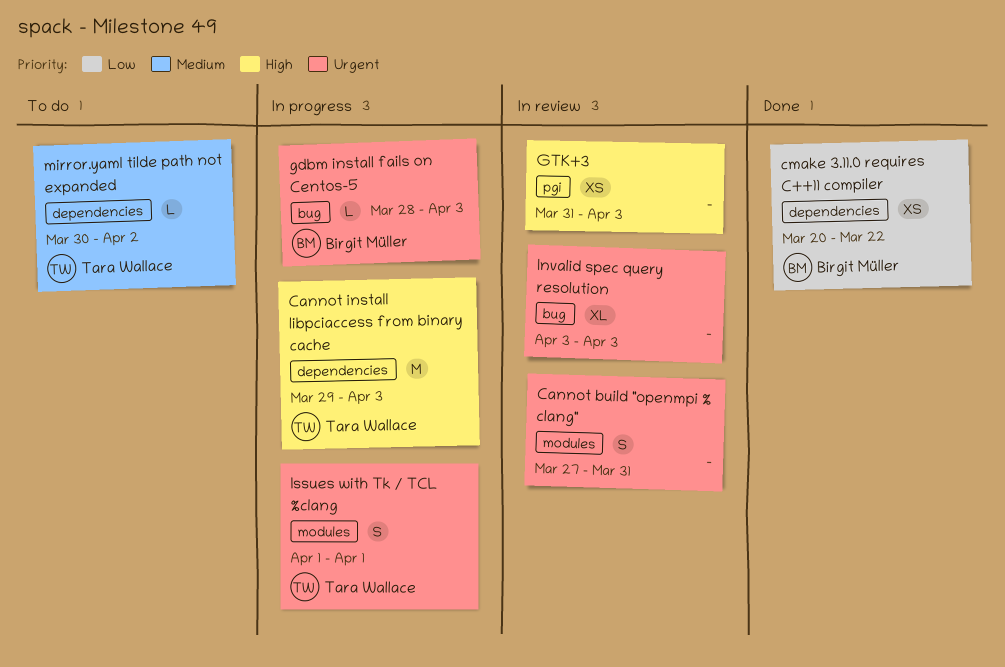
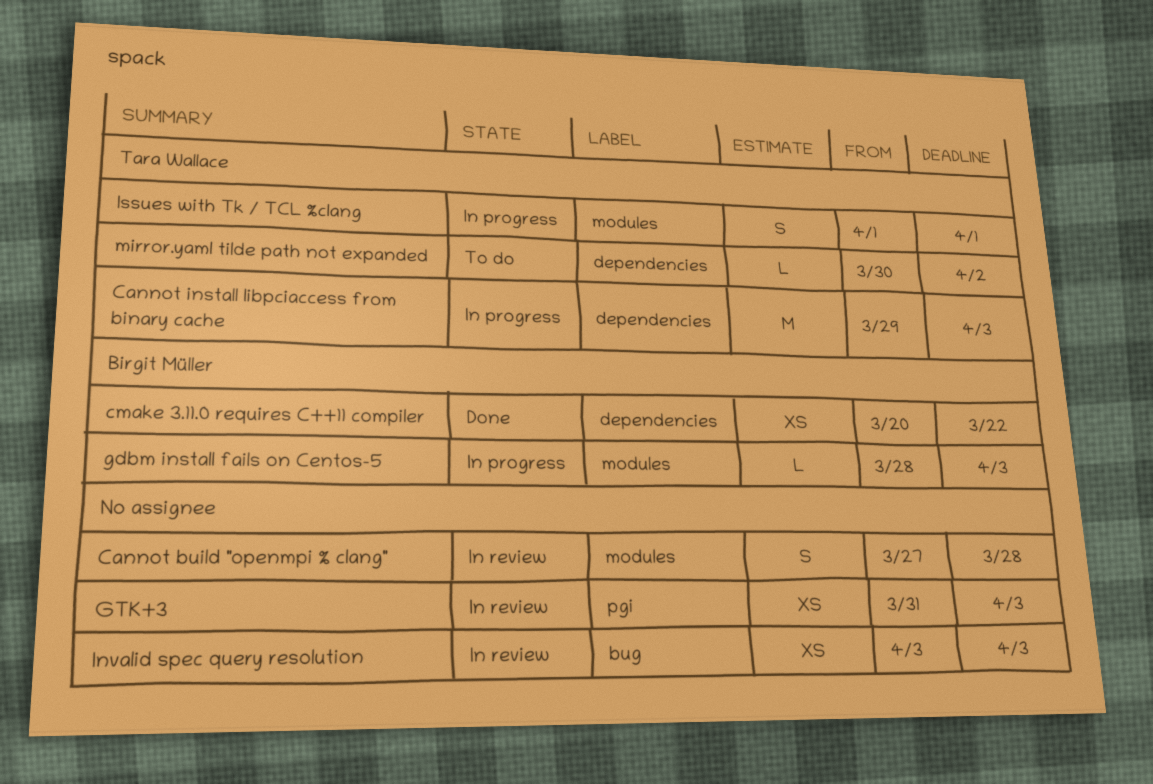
Cannot build "openmpi % clang", due: Mar 31 -> Mar 28
gdbm install fails on Centos-5, label: bug -> modules
Invalid spec query resolution, estimate: XL -> XS

